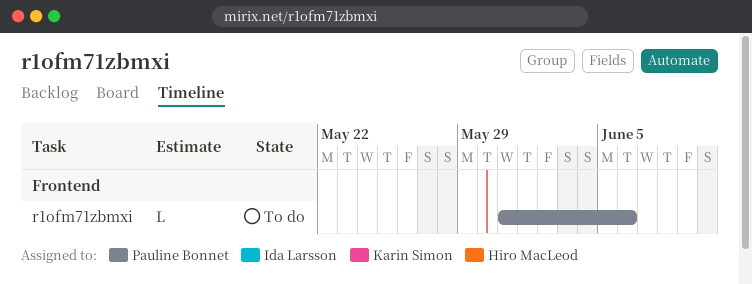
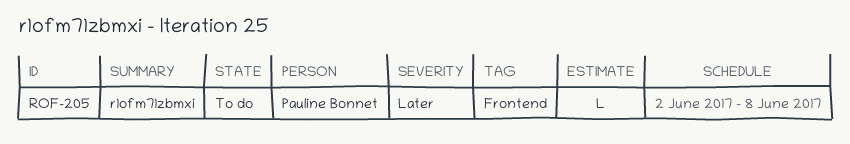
r1ofm71zbmxi, start: May 31 -> Jun 2
r1ofm71zbmxi, due: Jun 6 -> Jun 8

